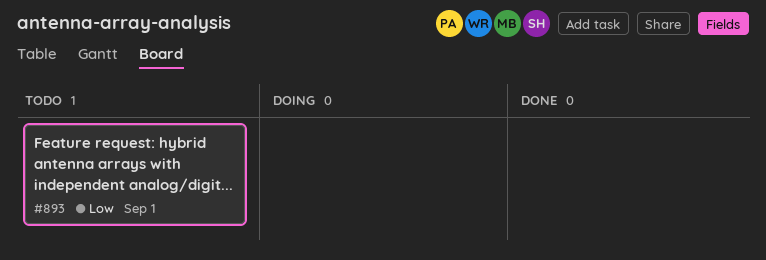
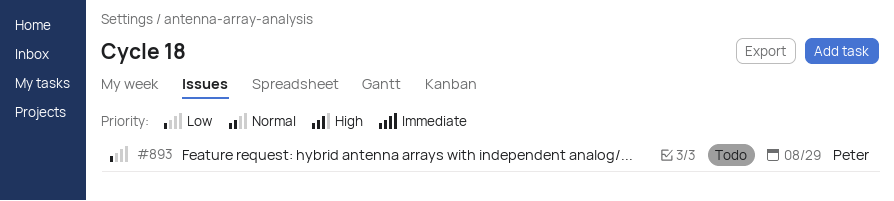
#893, due: Sep 1 -> Aug 29

